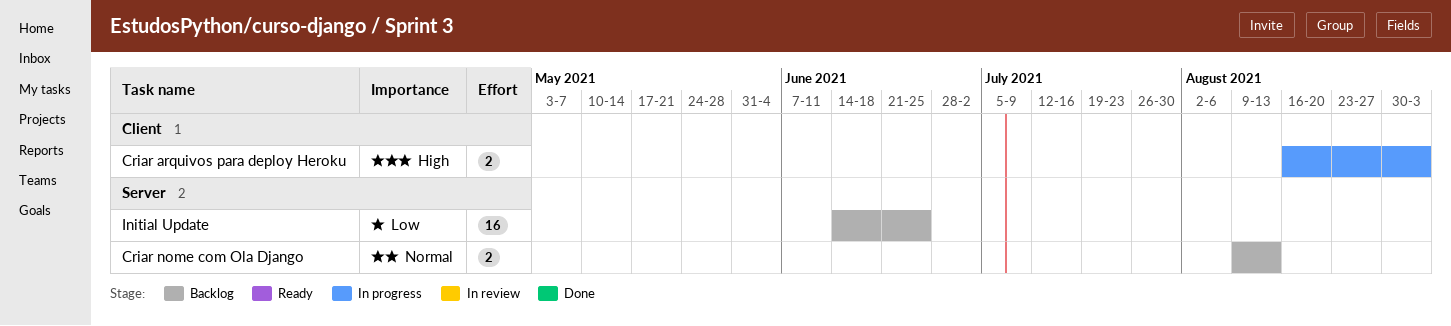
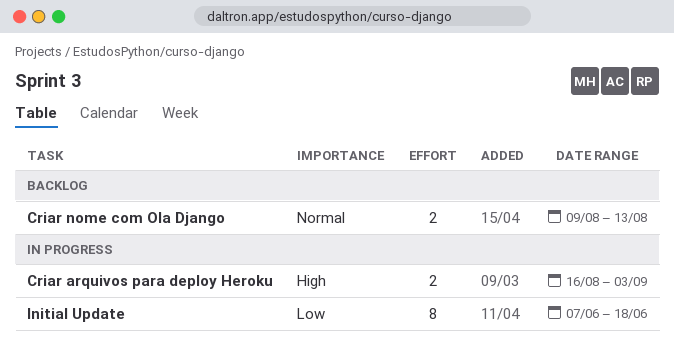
Initial Update, status: Backlog -> In progress
Initial Update, estimate: 16 -> 8
Initial Update, start: Jun 14 -> Jun 7
Initial Update, due: Jun 25 -> Jun 18

